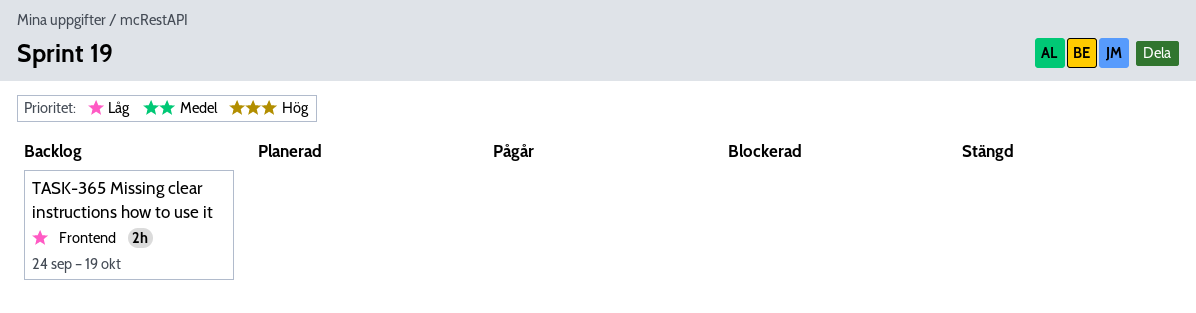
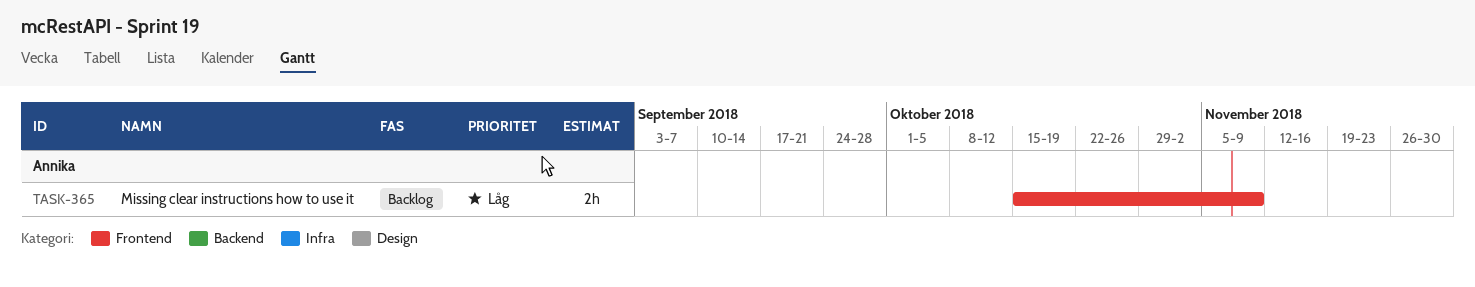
TASK-365, start: Sep 24 -> Oct 15
TASK-365, due: Oct 19 -> Nov 9

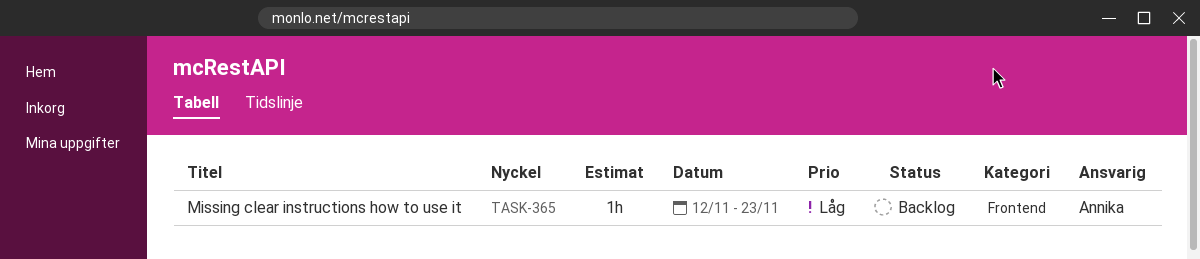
TASK-365, estimate: 2h -> 1h
TASK-365, start: Oct 15 -> Nov 12
TASK-365, due: Nov 9 -> Nov 23

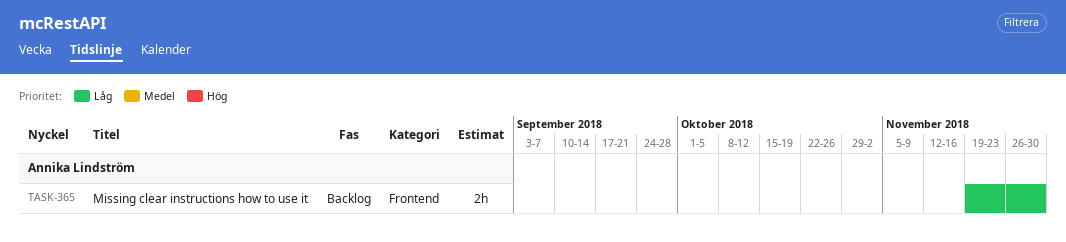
TASK-365, estimate: 1h -> 2h
TASK-365, start: Nov 12 -> Nov 19
TASK-365, due: Nov 23 -> Nov 30

